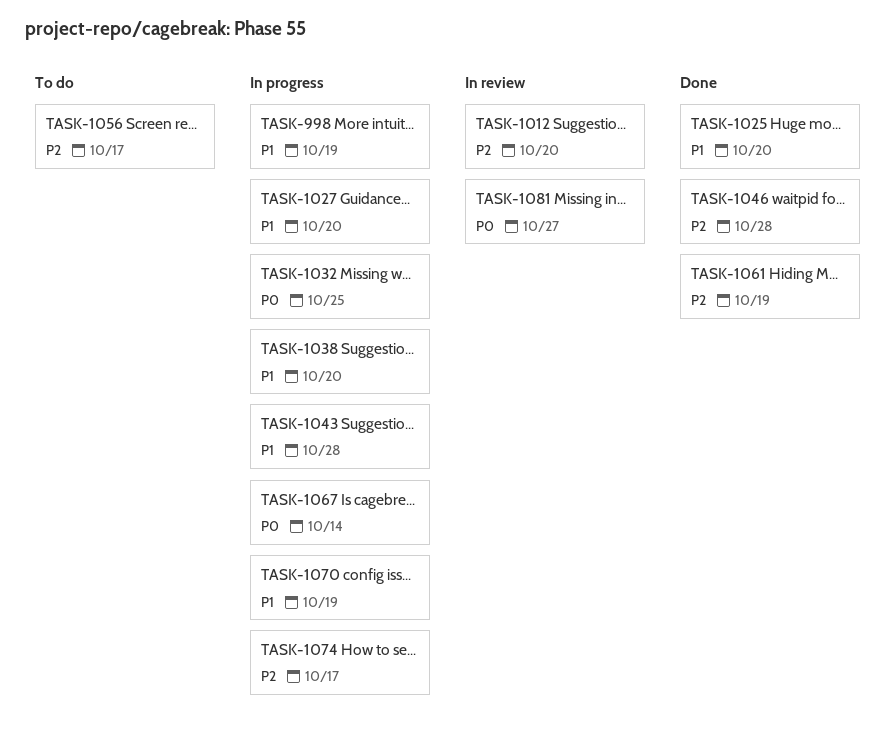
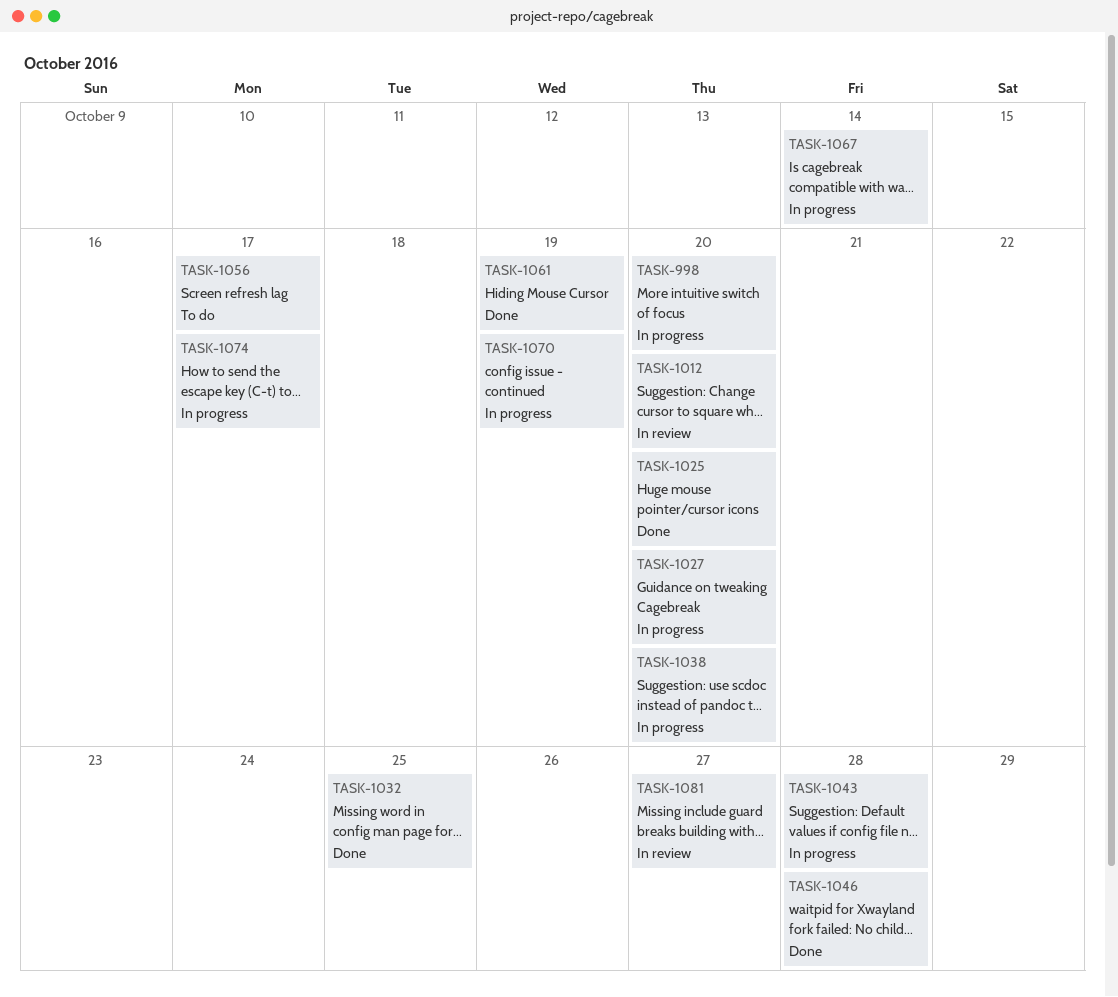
TASK-998, due: Oct 19 -> Oct 20
TASK-1032, status: In progress -> Done

